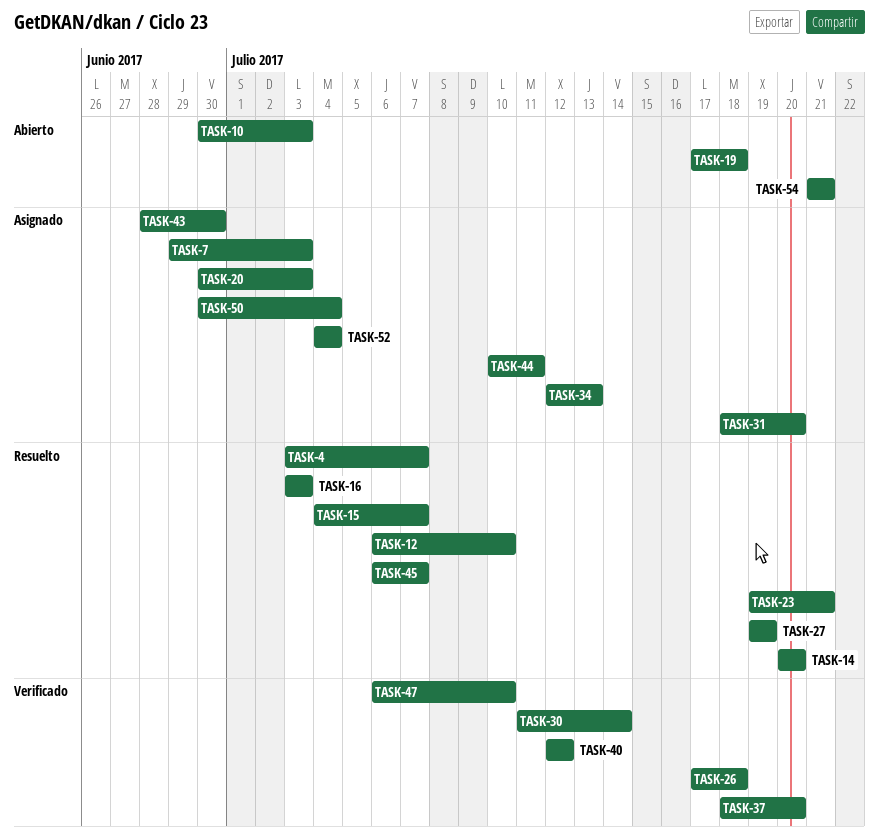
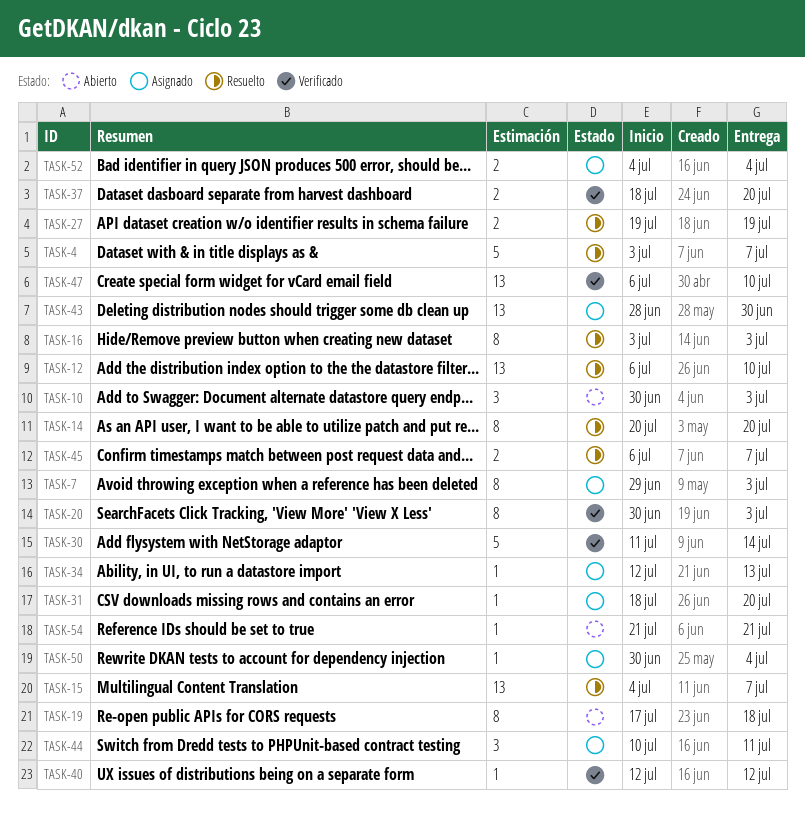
TASK-20, status: Asignado -> Verificado
TASK-23: present -> none
TASK-26: present -> none

